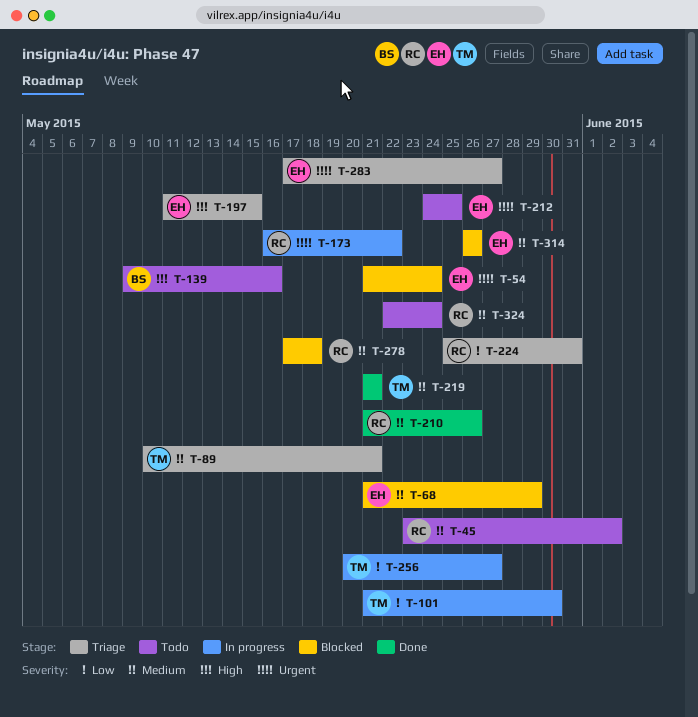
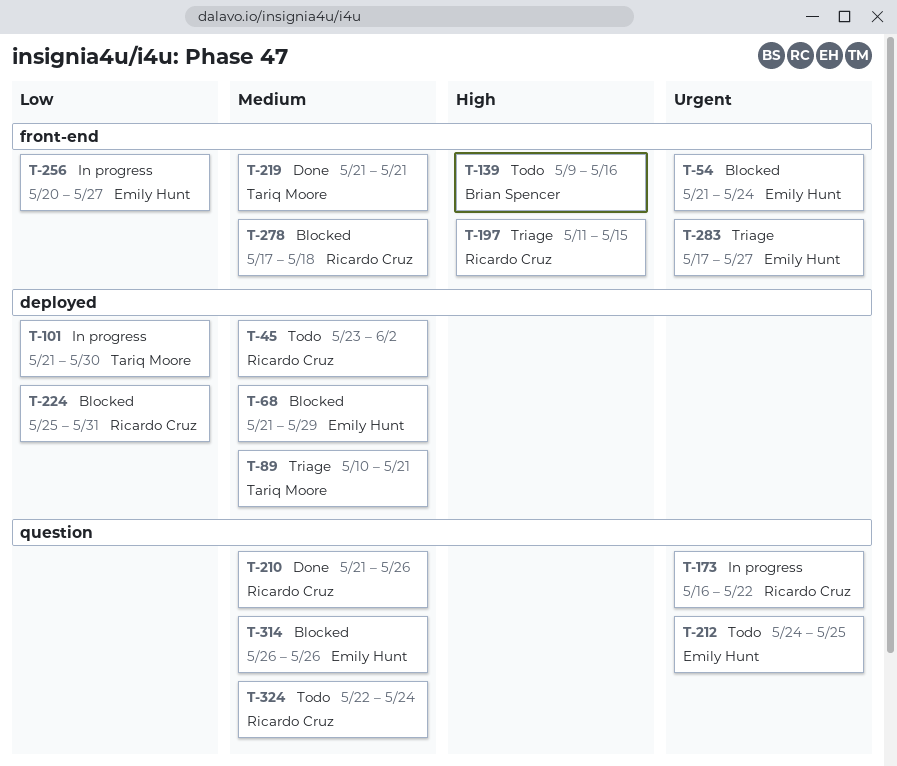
T-197, owner: Emily Hunt -> Ricardo Cruz
T-224, status: Triage -> Blocked
T-256, owner: Tariq Moore -> Emily Hunt

